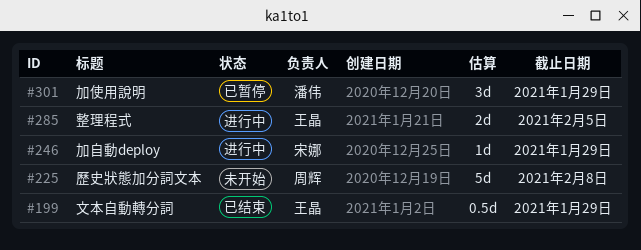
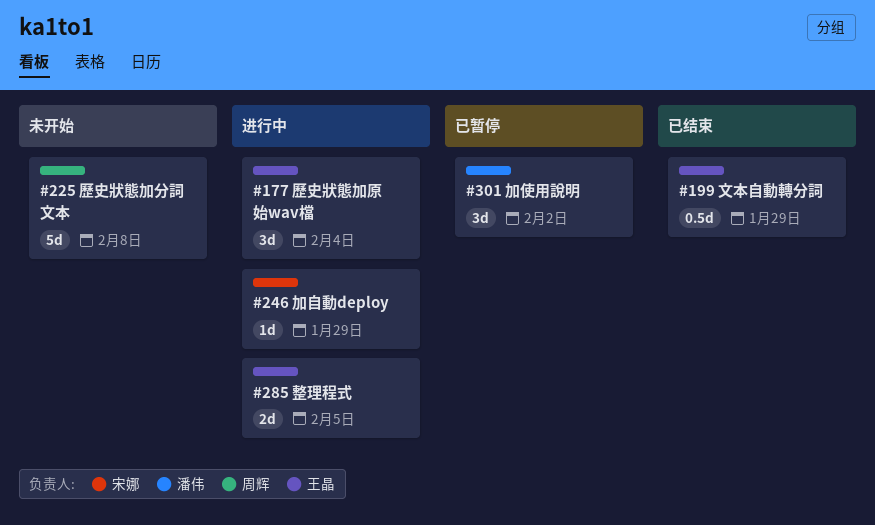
#177: none -> present
#301, due: Jan 29 -> Feb 2

